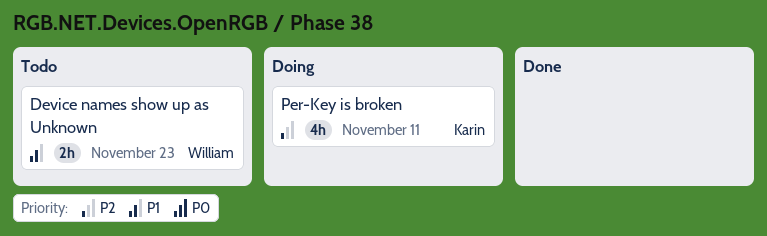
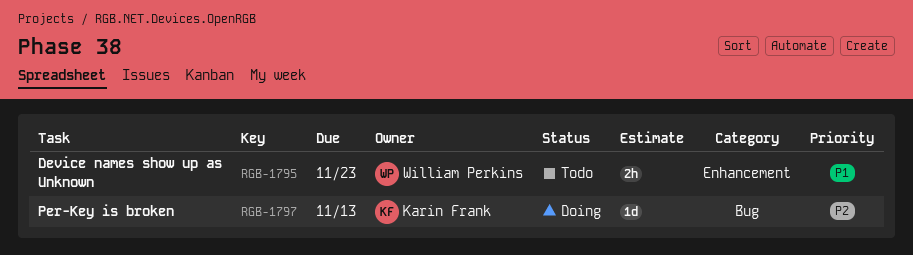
Per-Key is broken, estimate: 4h -> 1d
Per-Key is broken, due: Nov 11 -> Nov 13

